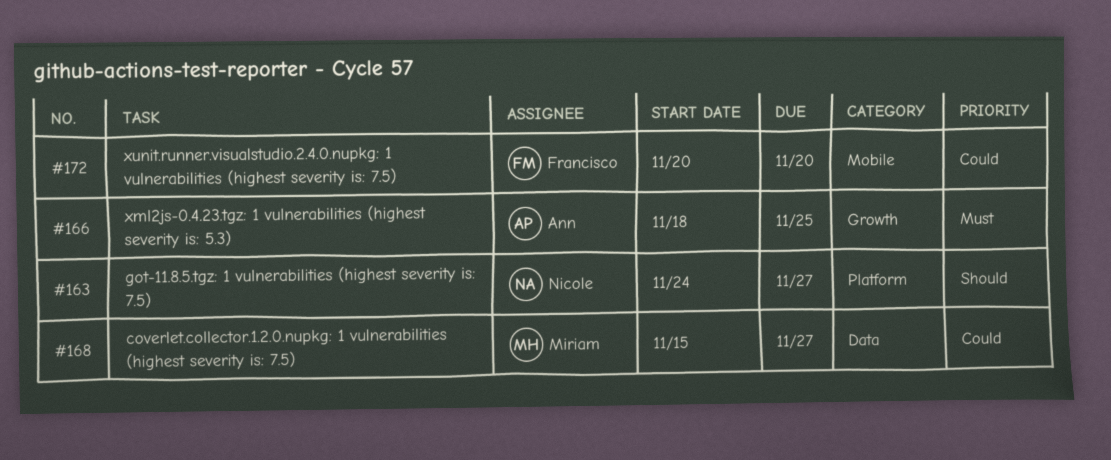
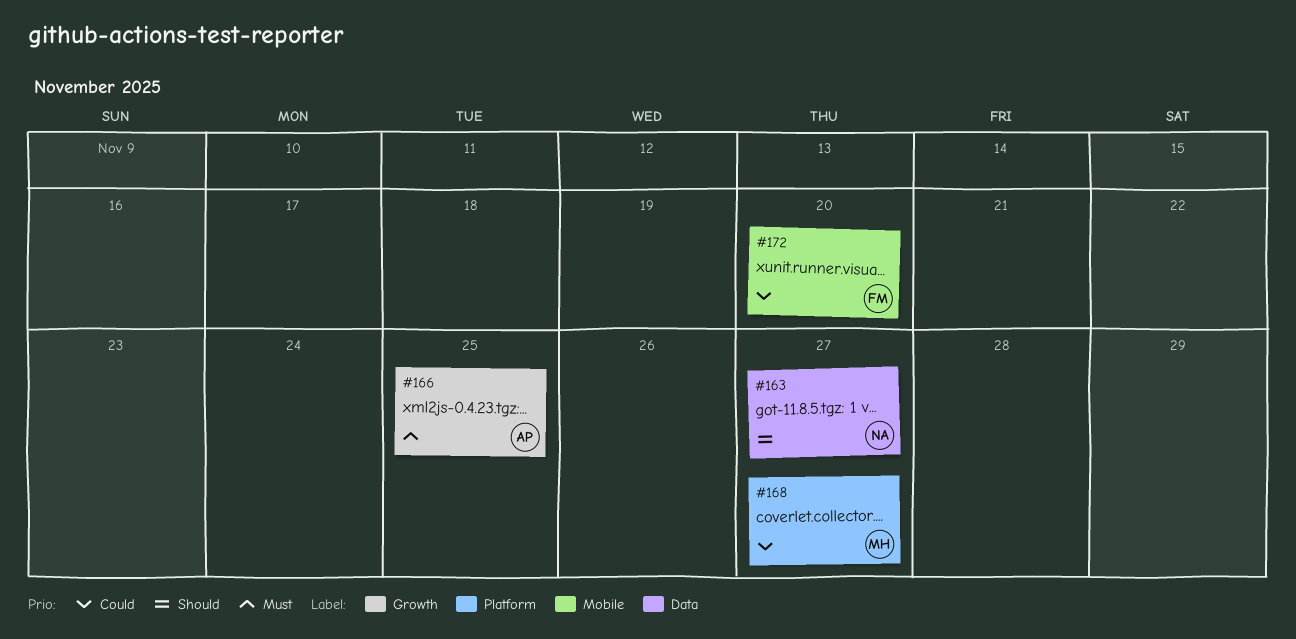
#163, label: Platform -> Data
#168, label: Data -> Platform

